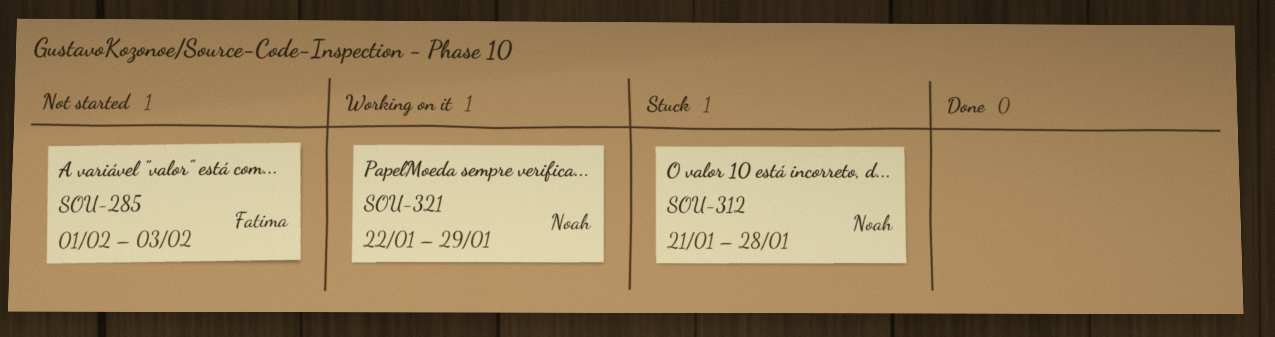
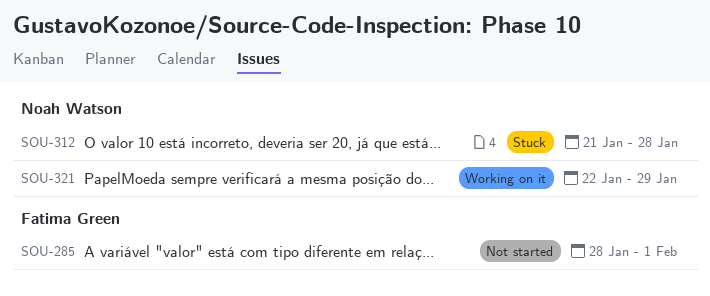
SOU-285, start: Feb 1 -> Jan 28
SOU-285, due: Feb 3 -> Feb 1

